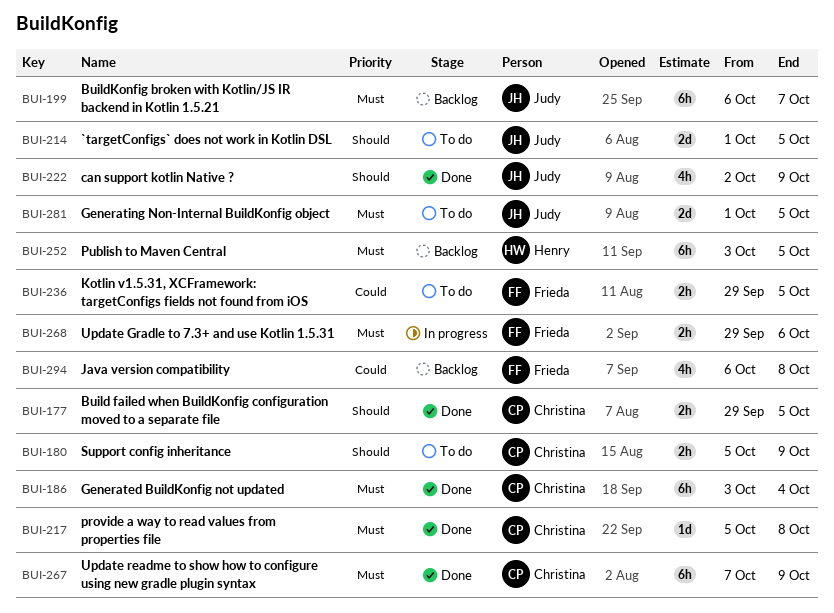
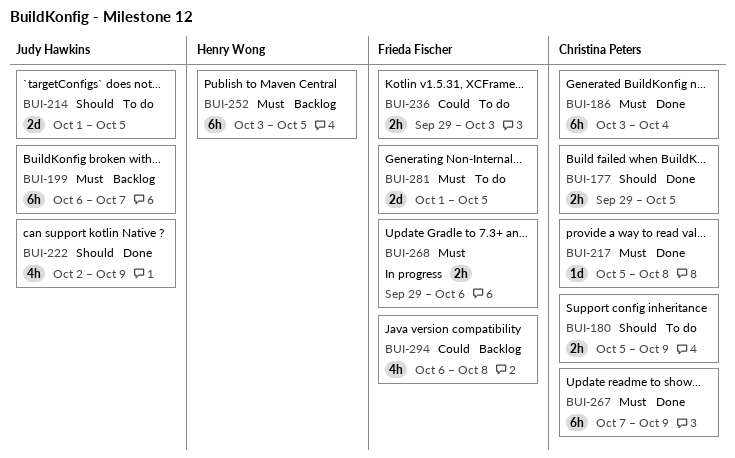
BUI-236, due: Oct 5 -> Oct 3
BUI-281, owner: Judy Hawkins -> Frieda Fischer

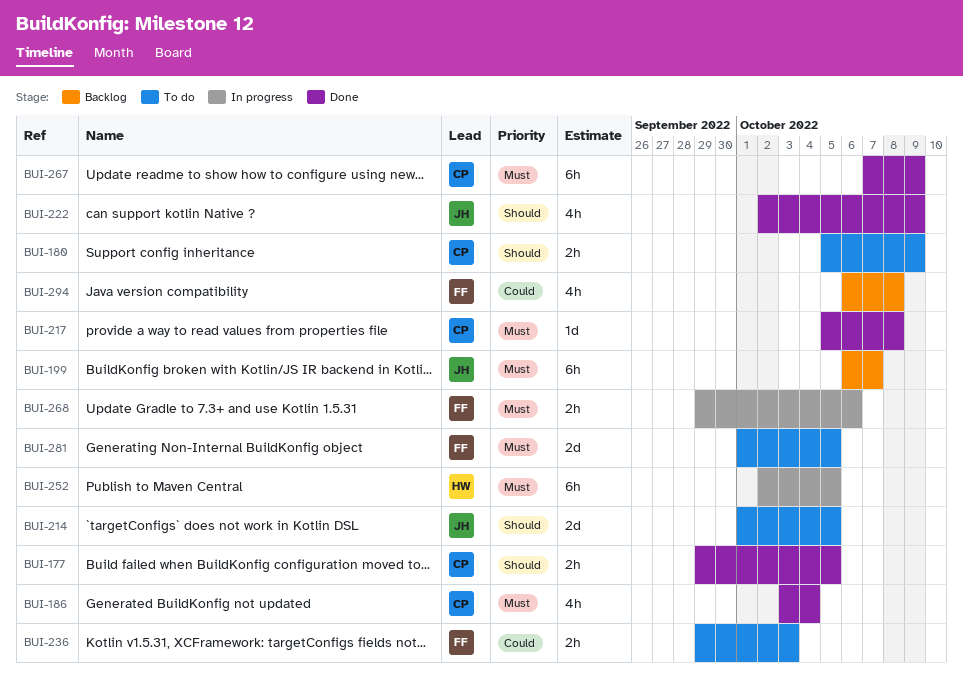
BUI-186, estimate: 6h -> 4h
BUI-252, status: Backlog -> In progress
BUI-252, start: Oct 3 -> Oct 2

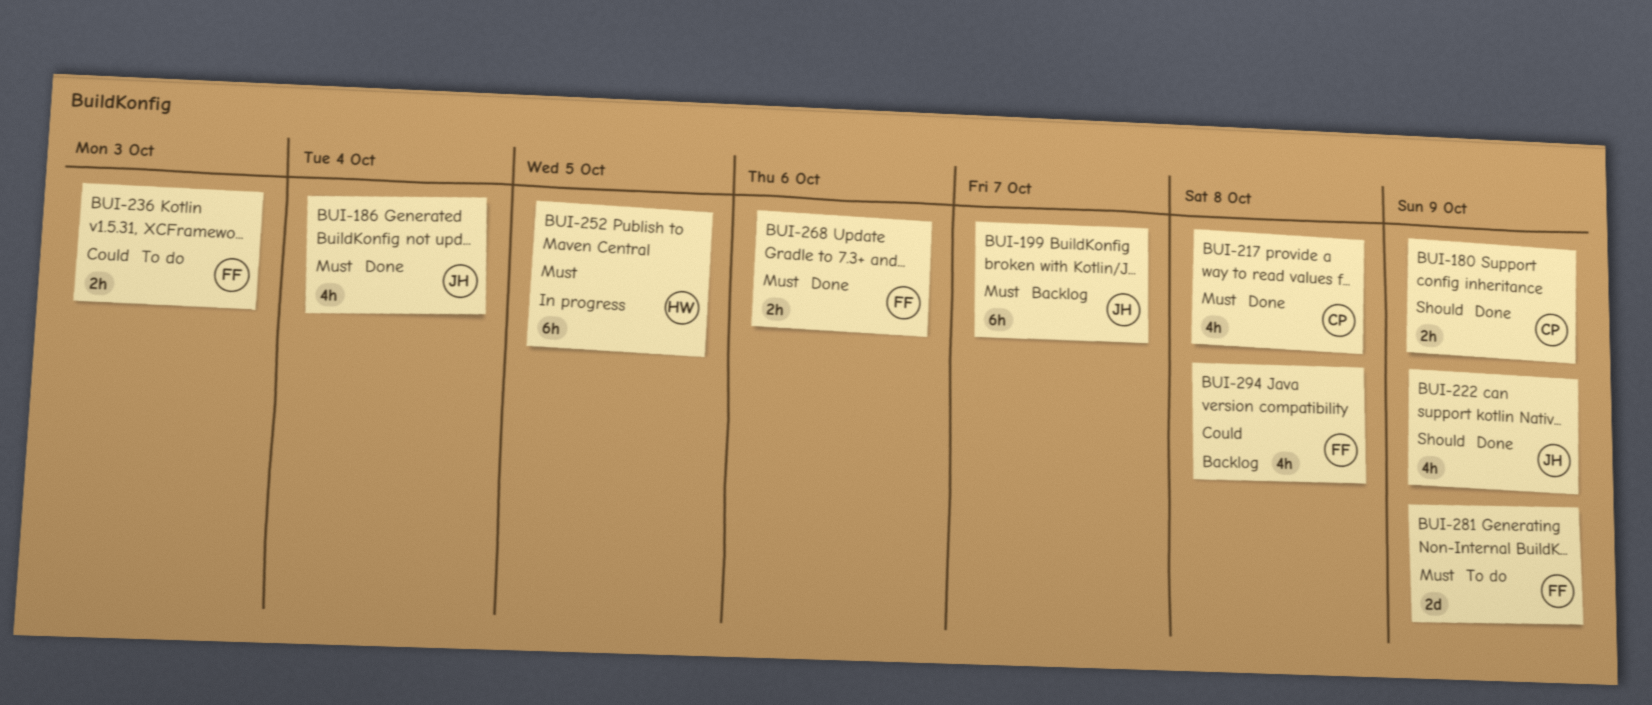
BUI-177: present -> none
BUI-180, status: To do -> Done
BUI-186, owner: CP -> JH
BUI-214: present -> none
BUI-217, estimate: 1d -> 4h
BUI-267: present -> none
BUI-268, status: In progress -> Done
BUI-281, due: Oct 5 -> Oct 9

